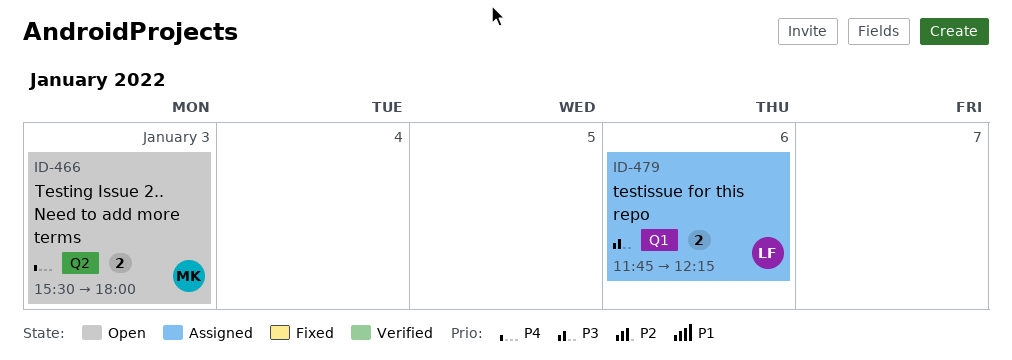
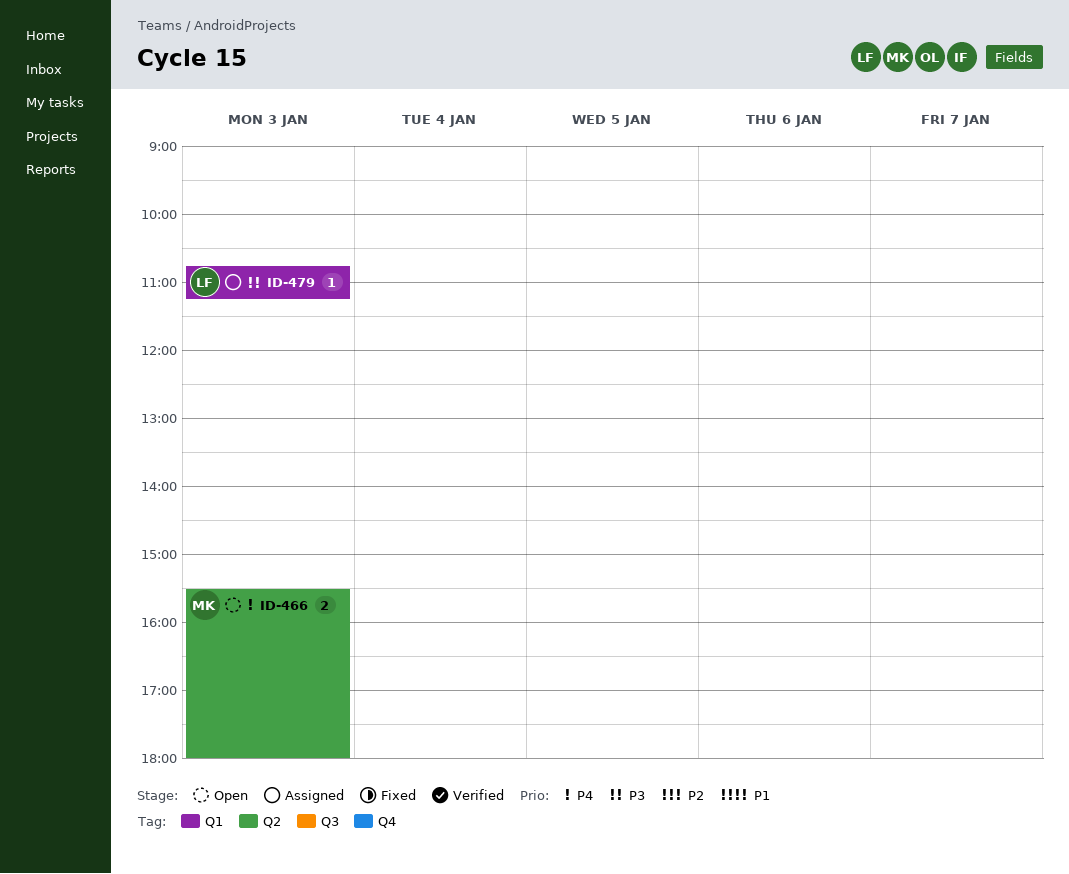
ID-479, estimate: 2 -> 1
ID-479, day: Jan 6 -> Jan 3
ID-479, begins: 11:45 -> 10:45
ID-479, ends: 12:15 -> 11:15

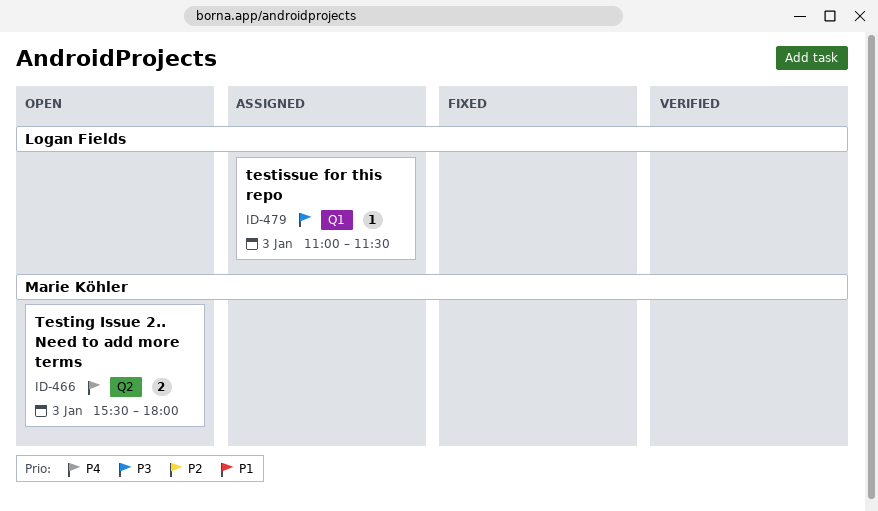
ID-479, begins: 10:45 -> 11:00
ID-479, ends: 11:15 -> 11:30

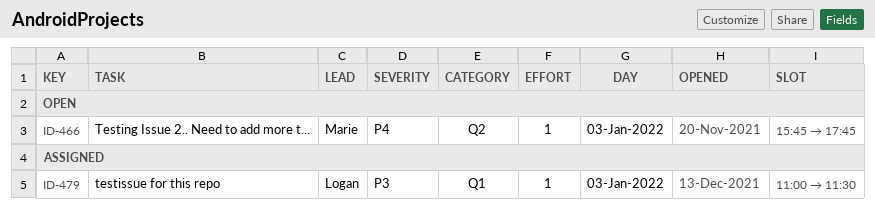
ID-466, estimate: 2 -> 1
ID-466, begins: 15:30 -> 15:45
ID-466, ends: 18:00 -> 17:45

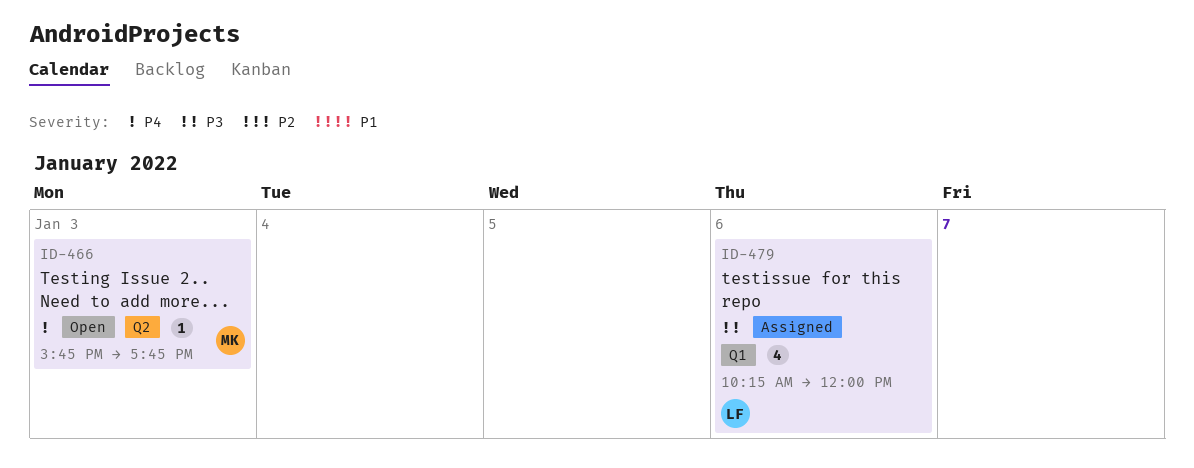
ID-479, estimate: 1 -> 4
ID-479, day: Jan 3 -> Jan 6
ID-479, begins: 11:00 -> 10:15
ID-479, ends: 11:30 -> 12:00

